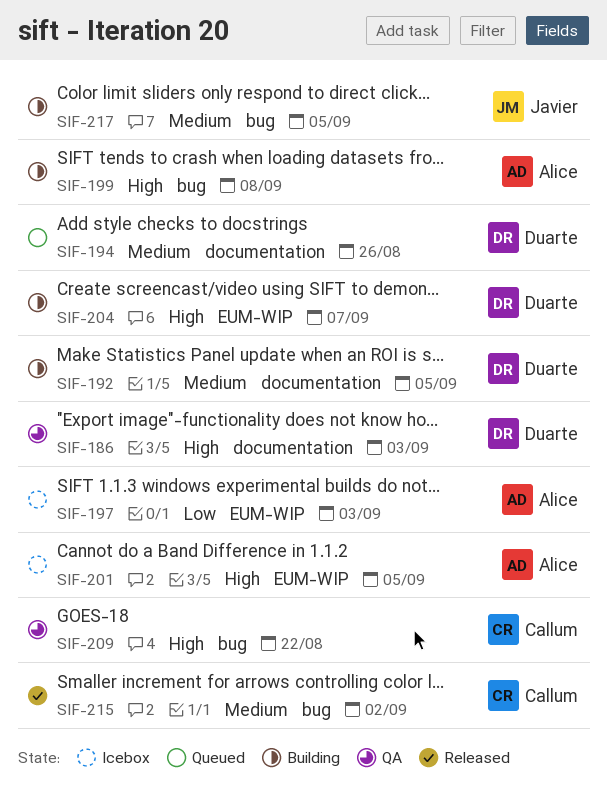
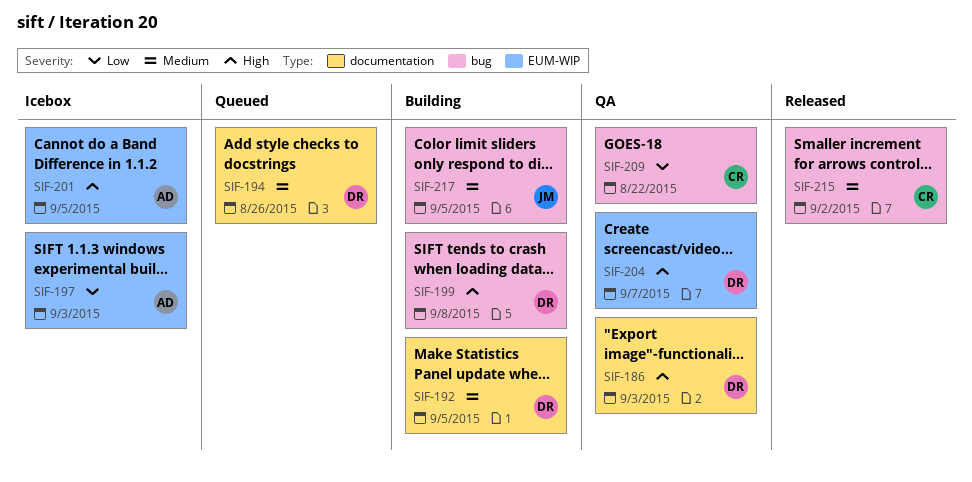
SIF-199, owner: Alice -> Duarte
SIF-204, status: Building -> QA
SIF-209, priority: High -> Low

